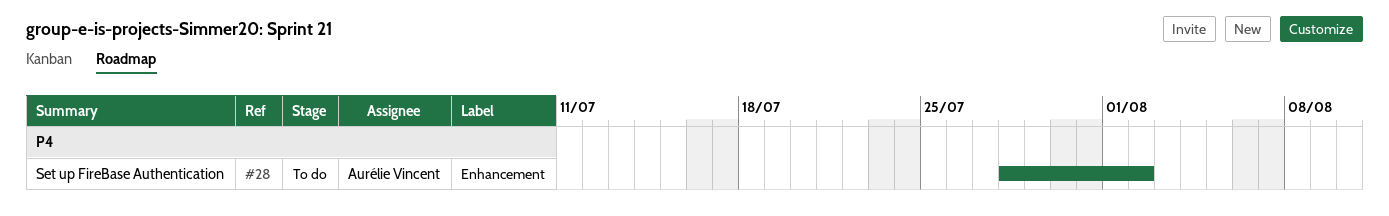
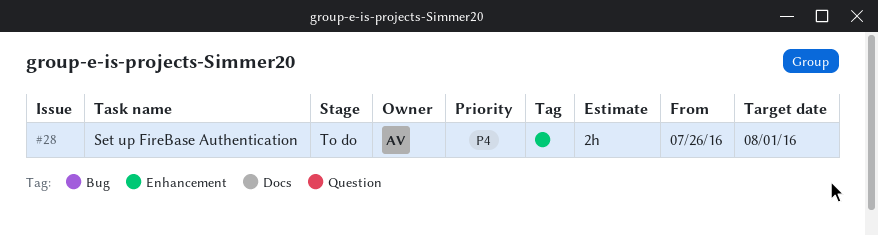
#28, start: Jul 28 -> Jul 26
#28, due: Aug 2 -> Aug 1

